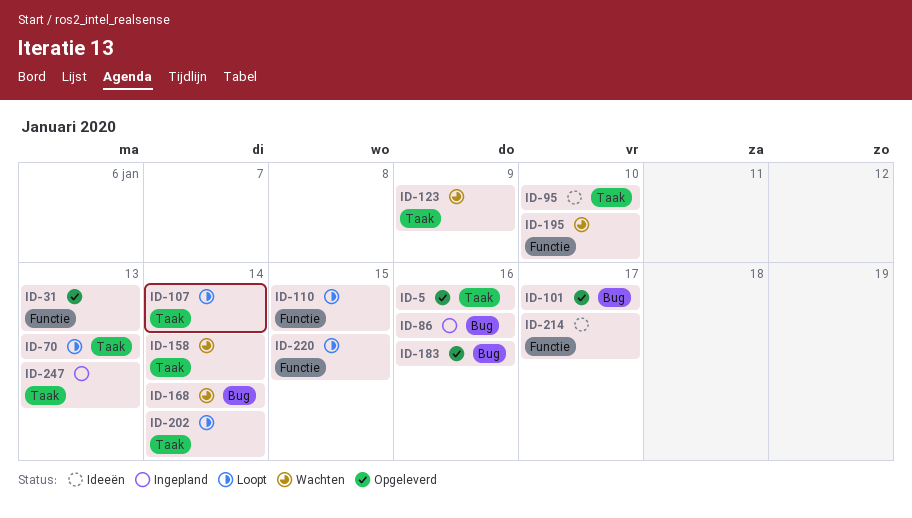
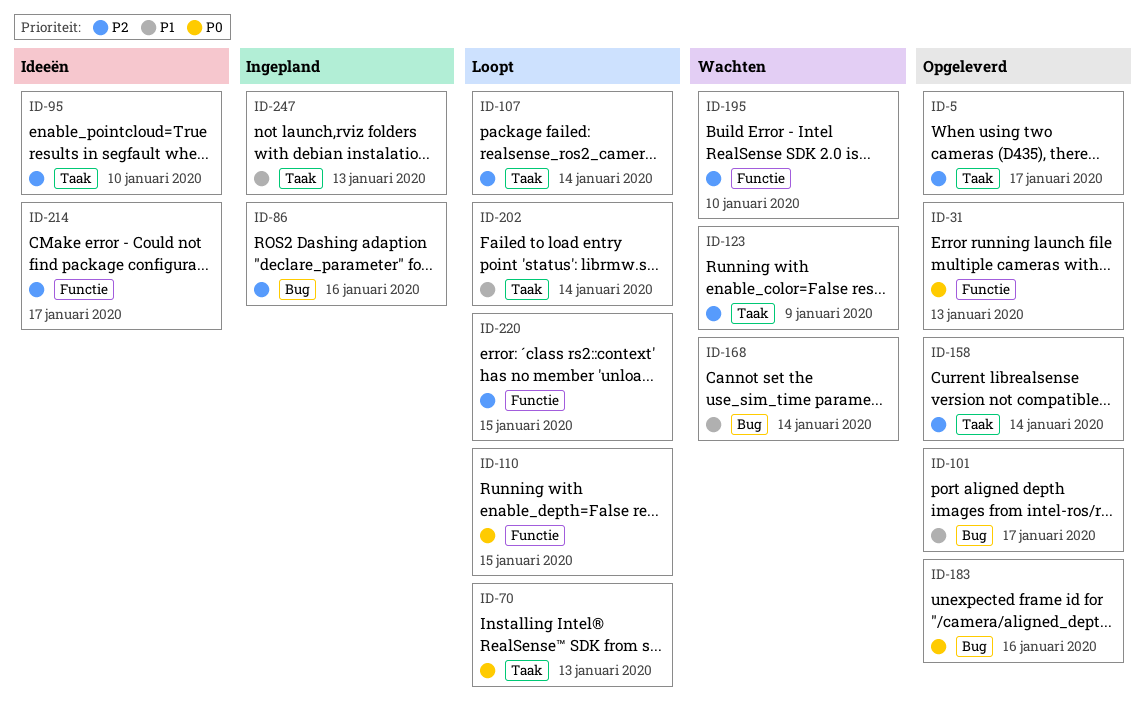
ID-5, due: Jan 16 -> Jan 17
ID-158, status: Wachten -> Opgeleverd

